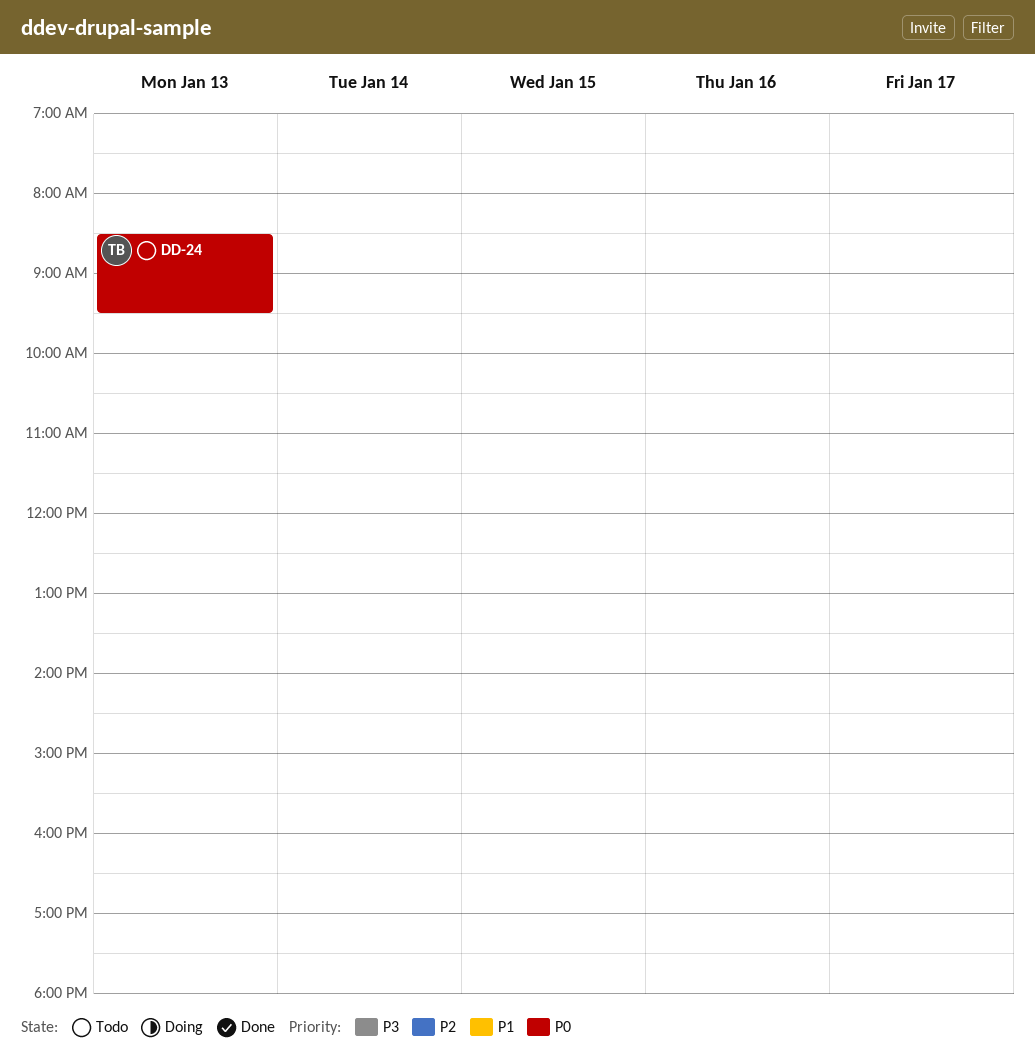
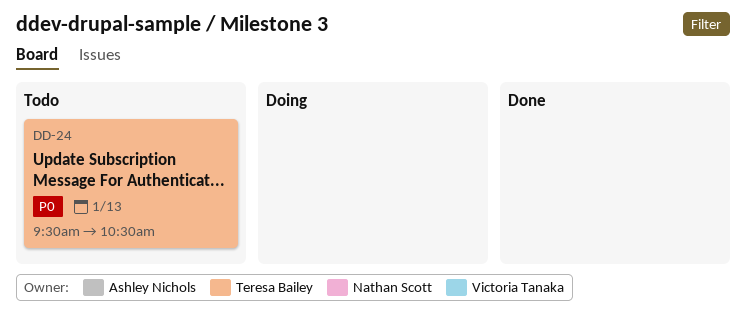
DD-24, begins: 08:30 -> 09:30
DD-24, ends: 09:30 -> 10:30

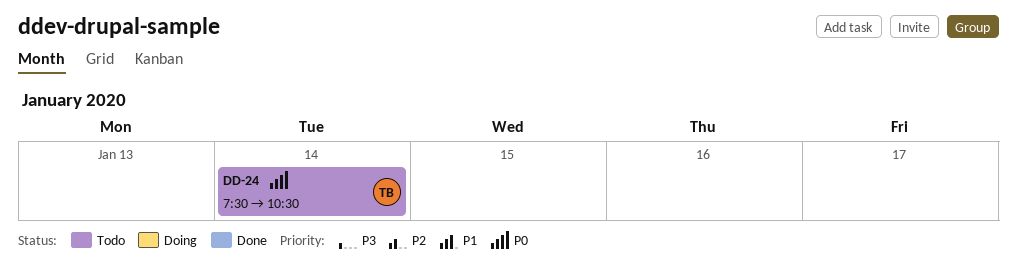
DD-24, day: Jan 13 -> Jan 14
DD-24, begins: 09:30 -> 07:30

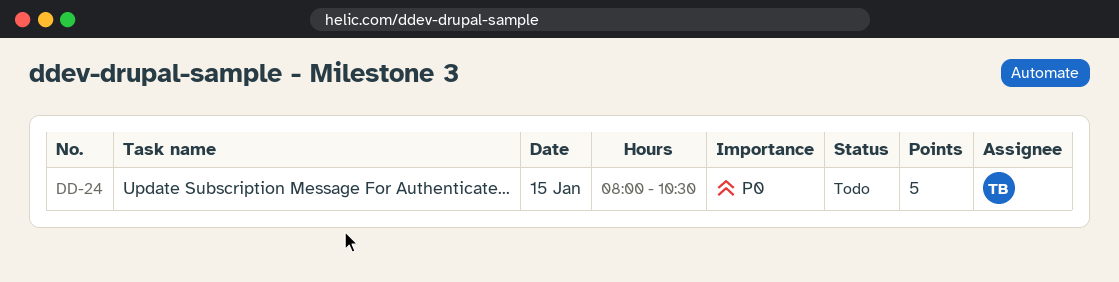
DD-24, day: Jan 14 -> Jan 15
DD-24, begins: 07:30 -> 08:00

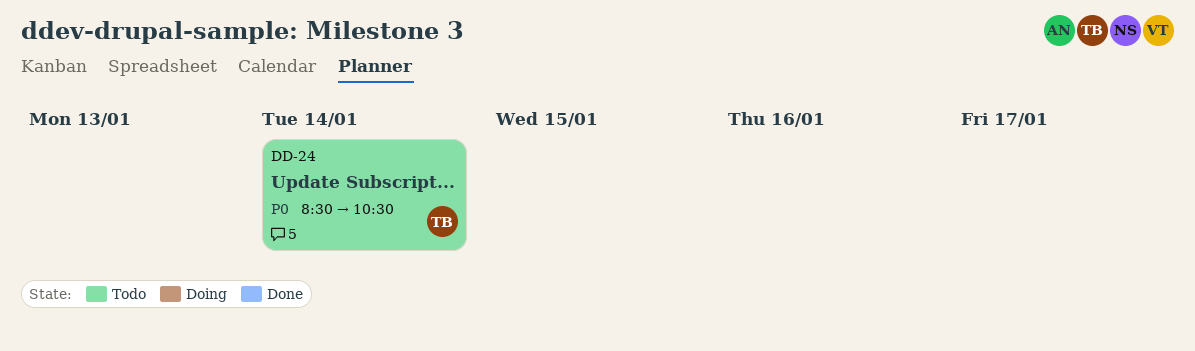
DD-24, day: Jan 15 -> Jan 14
DD-24, begins: 08:00 -> 08:30

